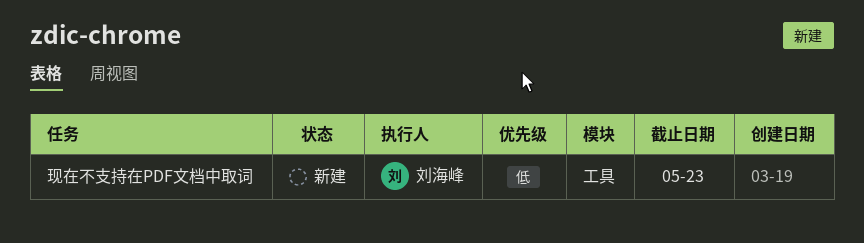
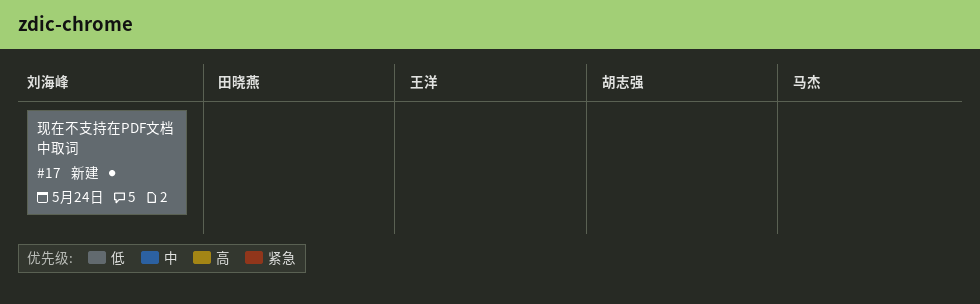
现在不支持在PDF文档中取词, due: May 23 -> May 24

